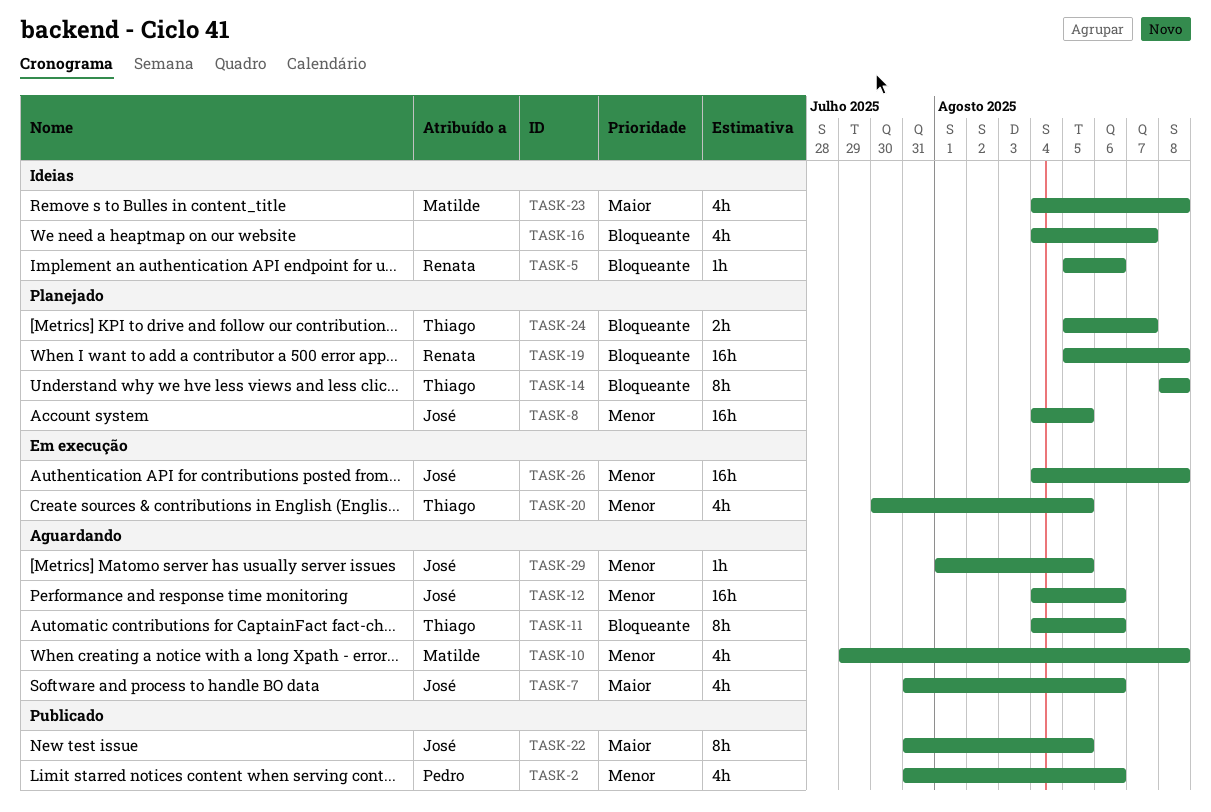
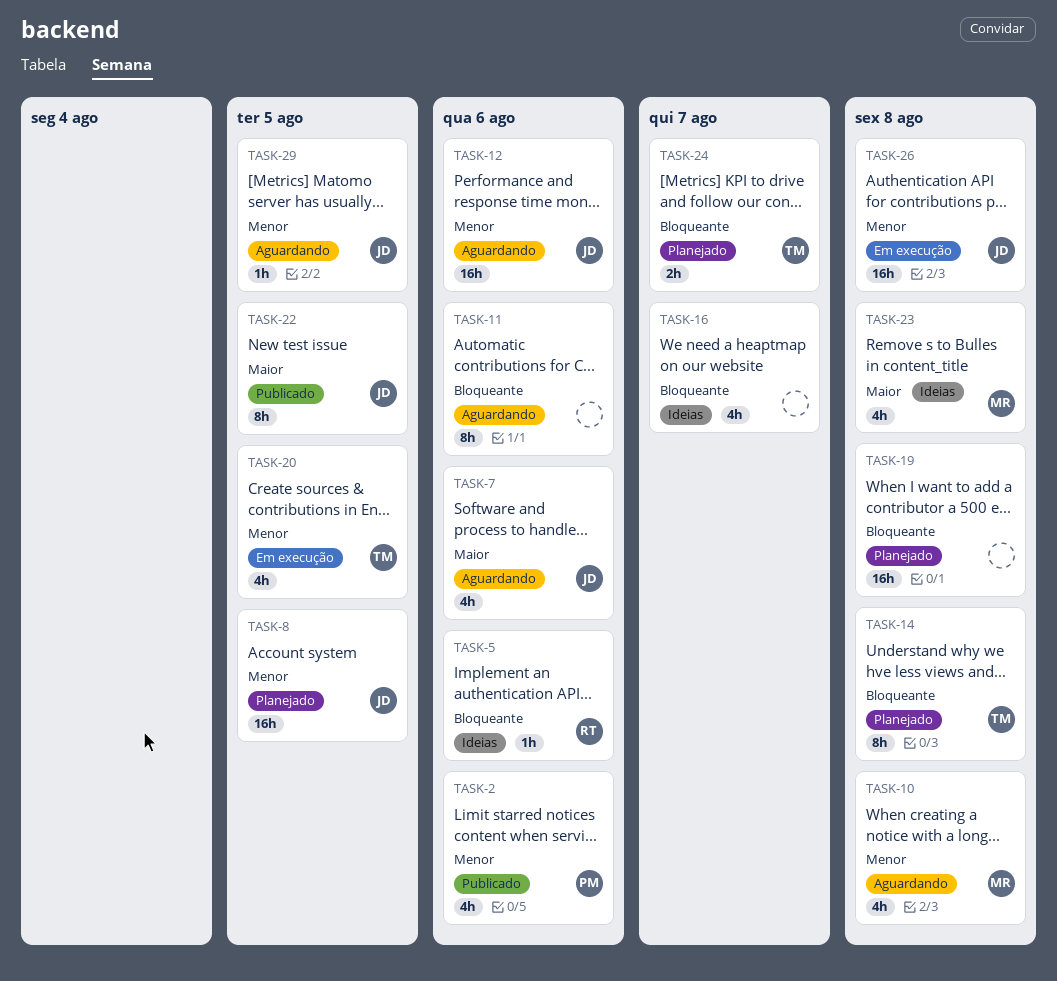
TASK-11, owner: Thiago -> none
TASK-19, owner: Renata -> none

